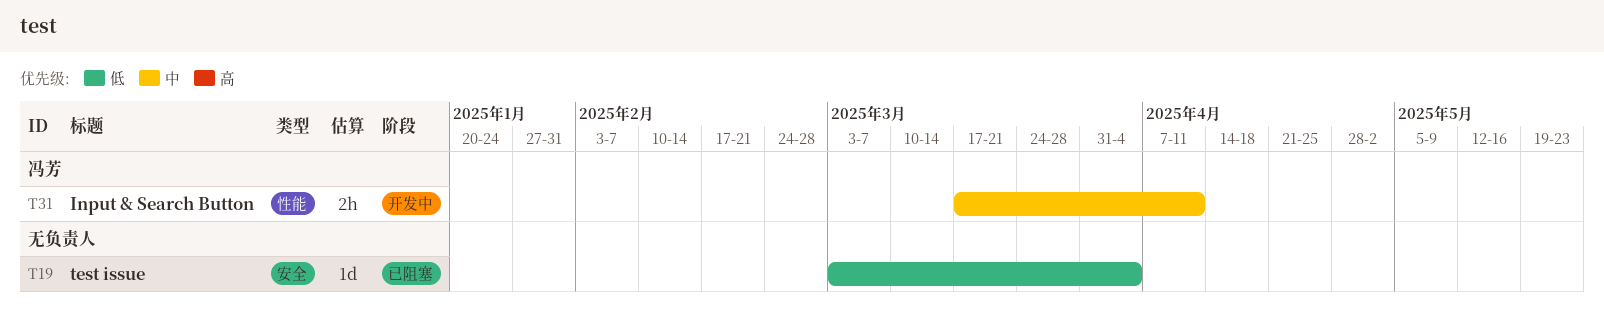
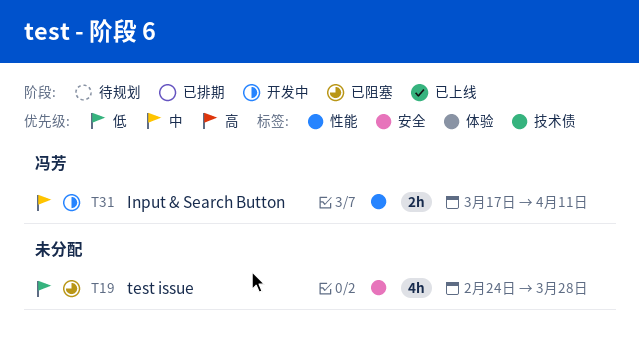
T19, estimate: 1d -> 4h
T19, start: Mar 3 -> Feb 24
T19, due: Apr 4 -> Mar 28

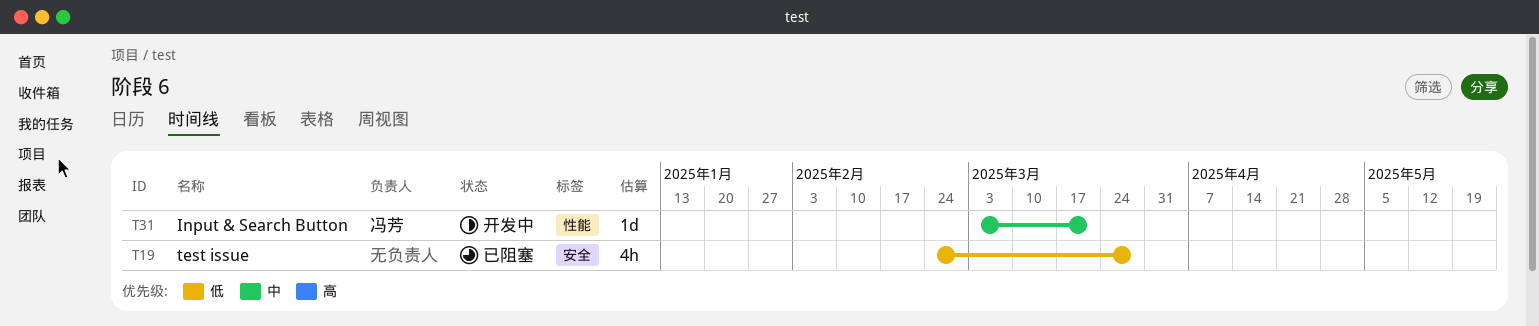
T31, estimate: 2h -> 1d
T31, start: Mar 17 -> Mar 3
T31, due: Apr 11 -> Mar 21

